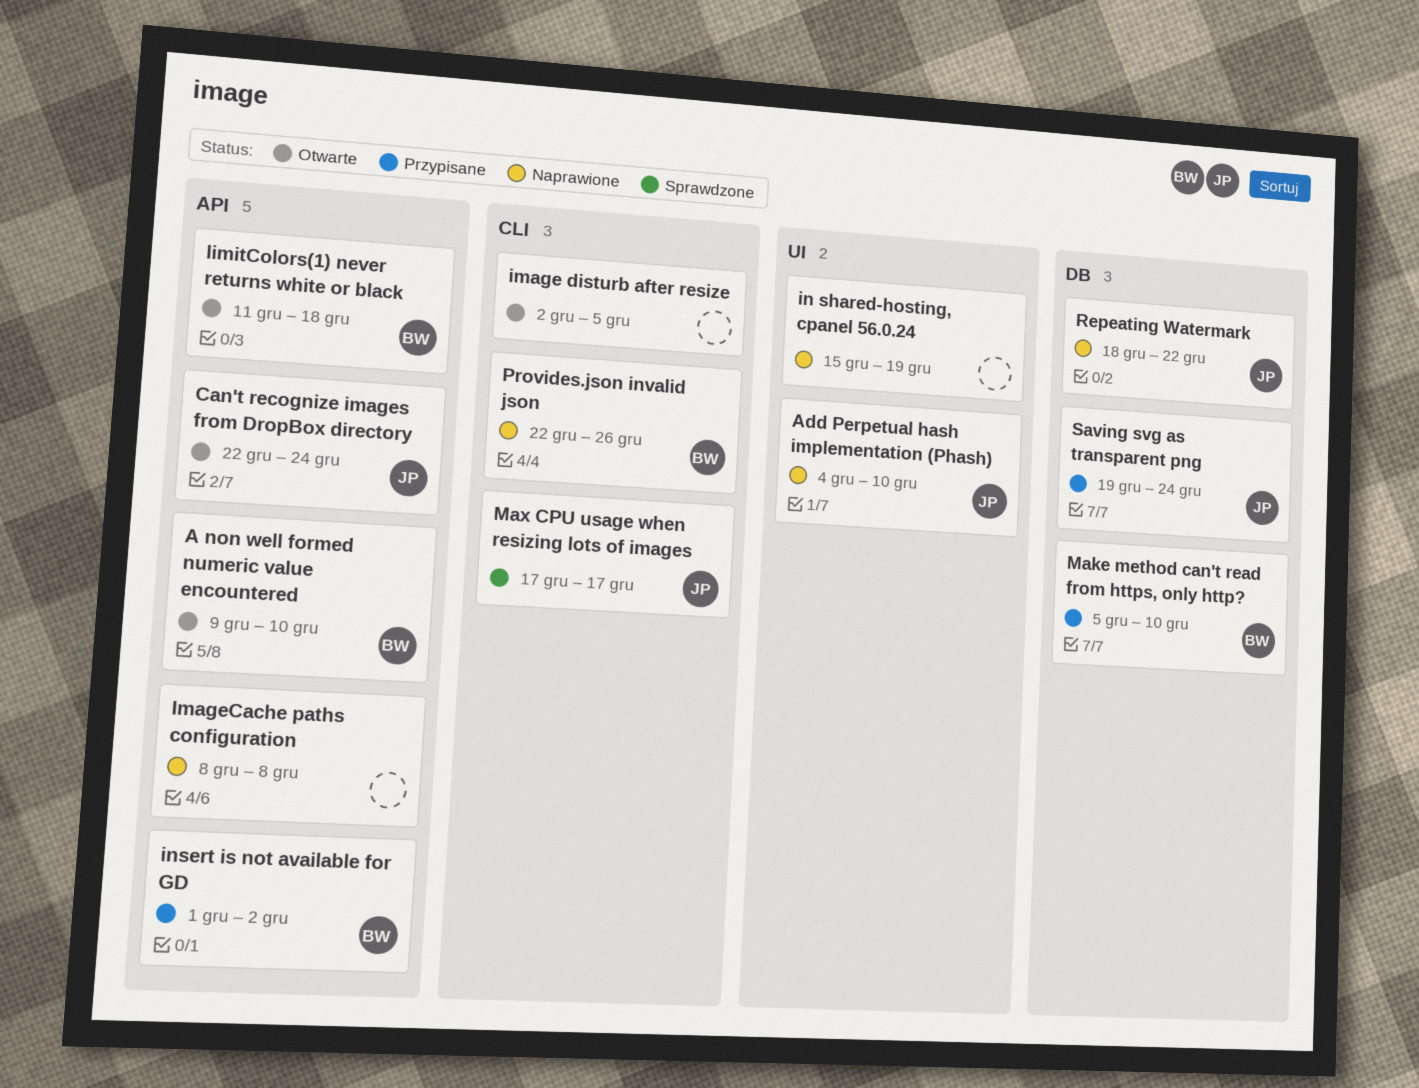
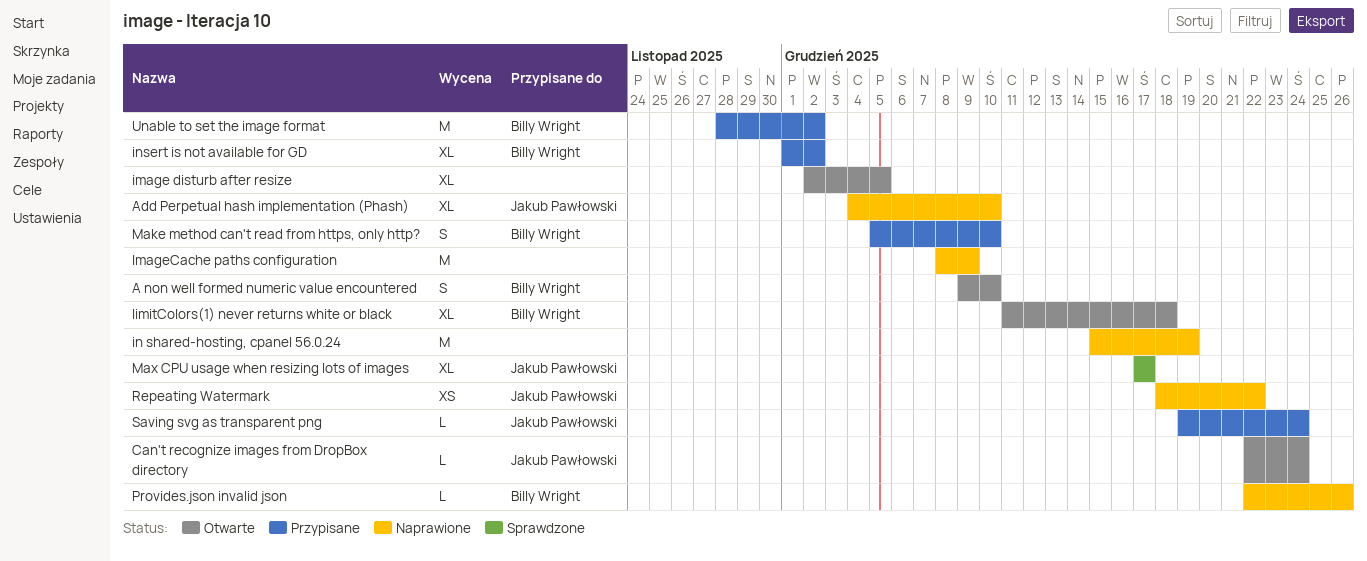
ImageCache paths configuration, due: Dec 8 -> Dec 9
Unable to set the image format: none -> present

